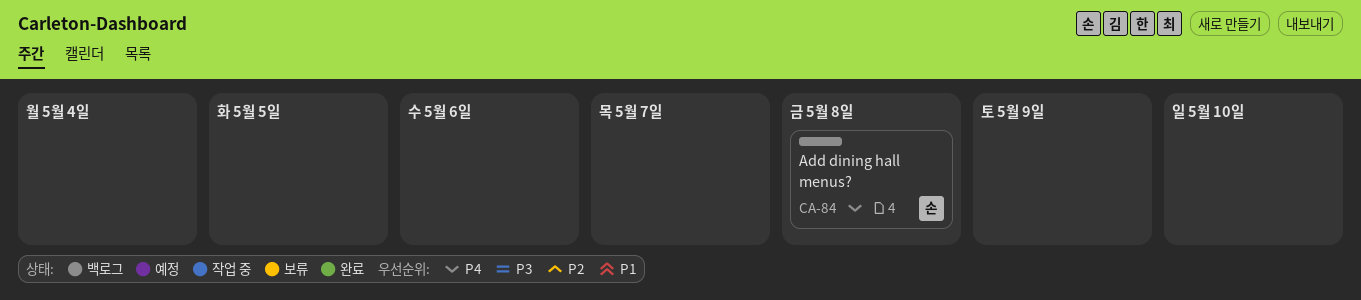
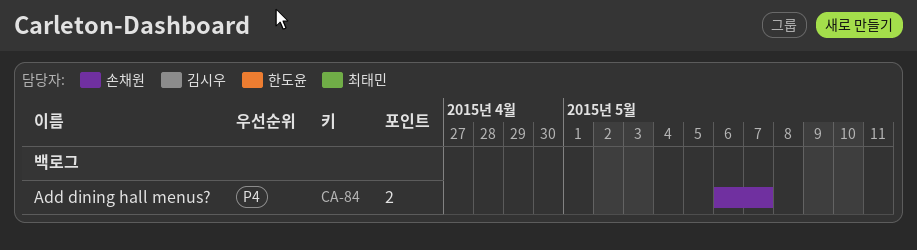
CA-84, due: May 8 -> May 7

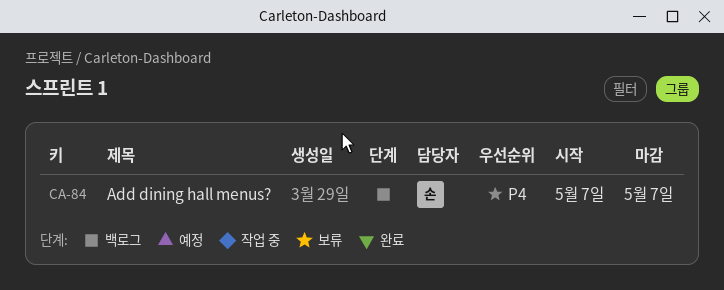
CA-84, start: May 6 -> May 7

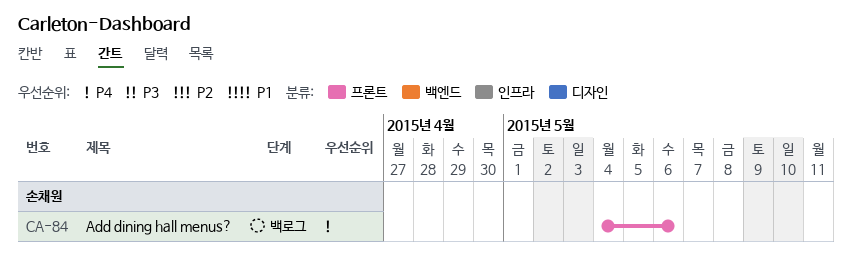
CA-84, start: May 7 -> May 4
CA-84, due: May 7 -> May 6

